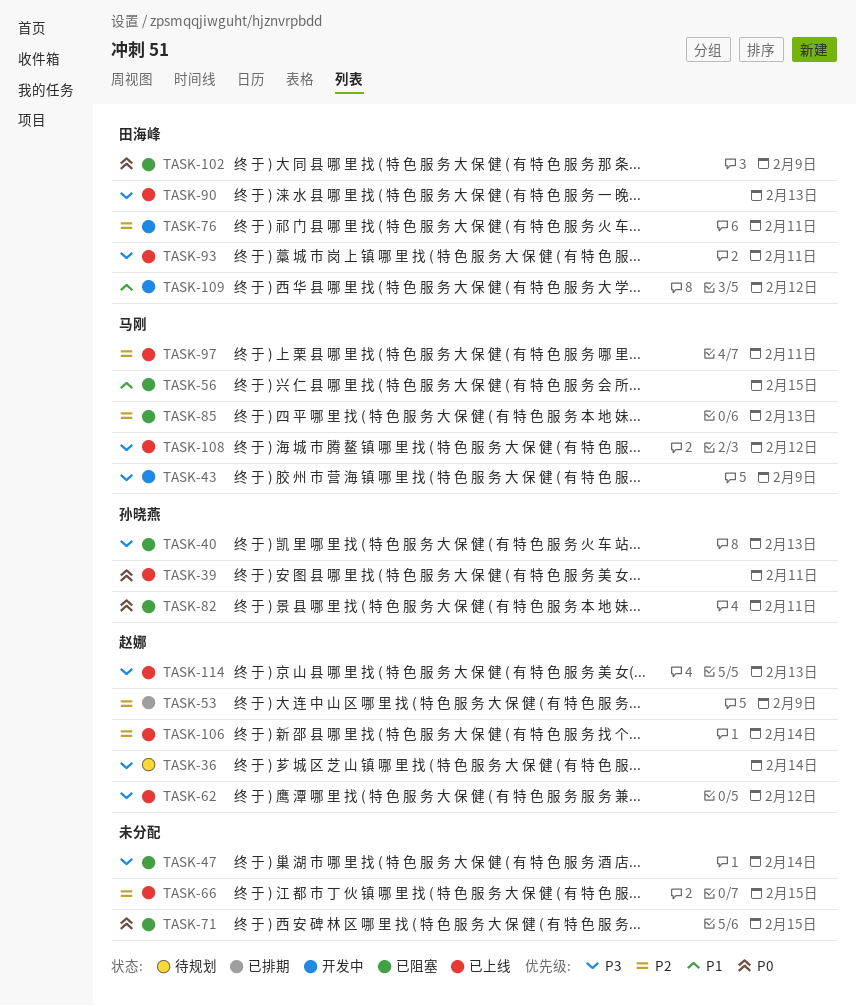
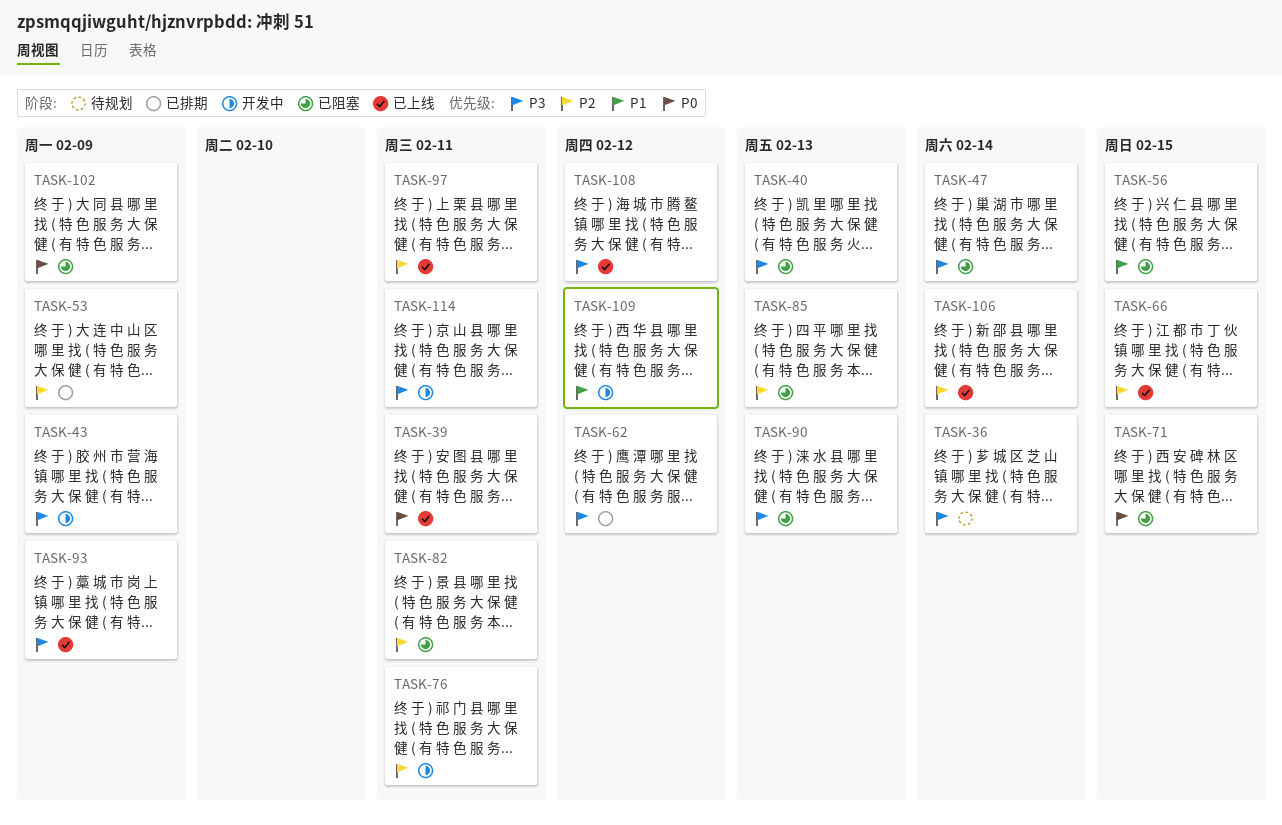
TASK-62, status: 已上线 -> 已排期
TASK-82, priority: P0 -> P2
TASK-90, status: 已上线 -> 已阻塞
TASK-93, due: Feb 11 -> Feb 9
TASK-114, status: 已上线 -> 开发中
TASK-114, due: Feb 13 -> Feb 11

